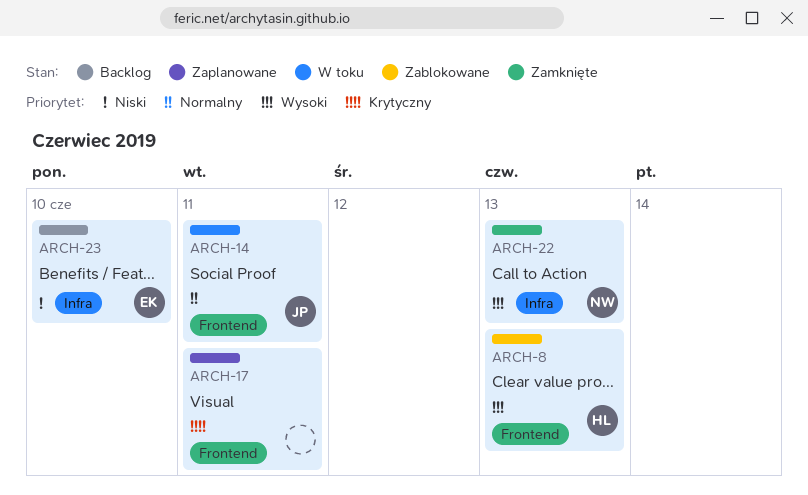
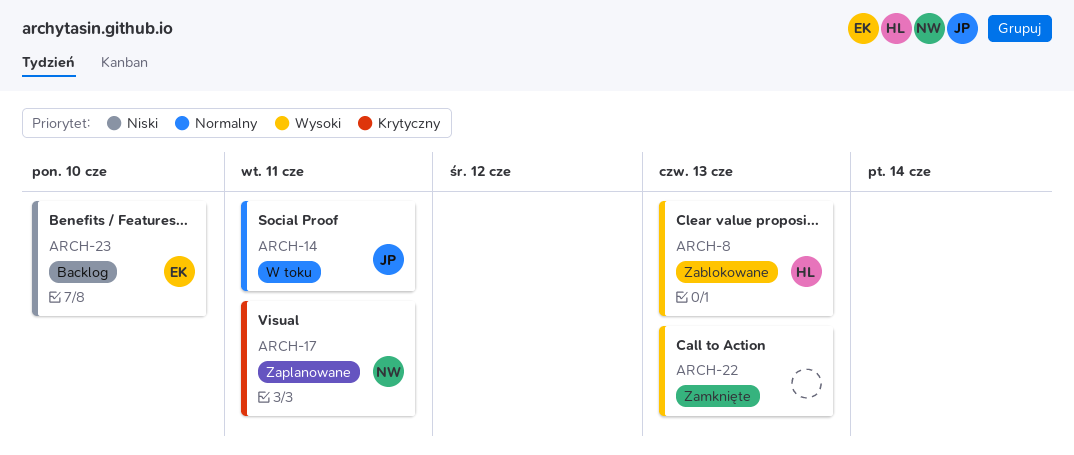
ARCH-17, owner: none -> NW
ARCH-22, owner: NW -> none

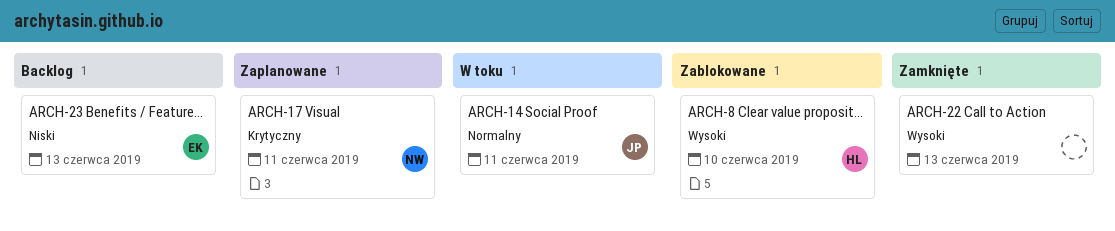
ARCH-8, due: Jun 13 -> Jun 10
ARCH-23, due: Jun 10 -> Jun 13

